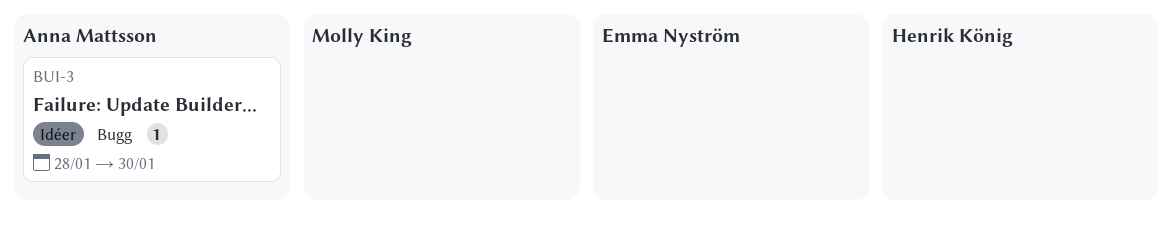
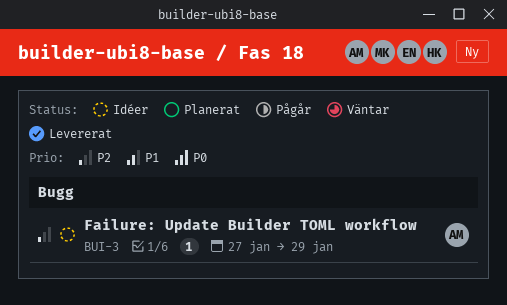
BUI-3, start: Jan 28 -> Jan 27
BUI-3, due: Jan 30 -> Jan 29

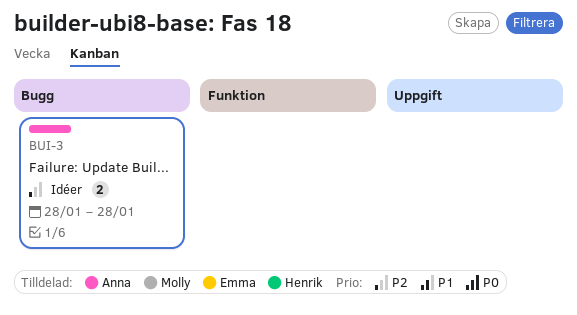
BUI-3, estimate: 1 -> 2
BUI-3, start: Jan 27 -> Jan 28
BUI-3, due: Jan 29 -> Jan 28

